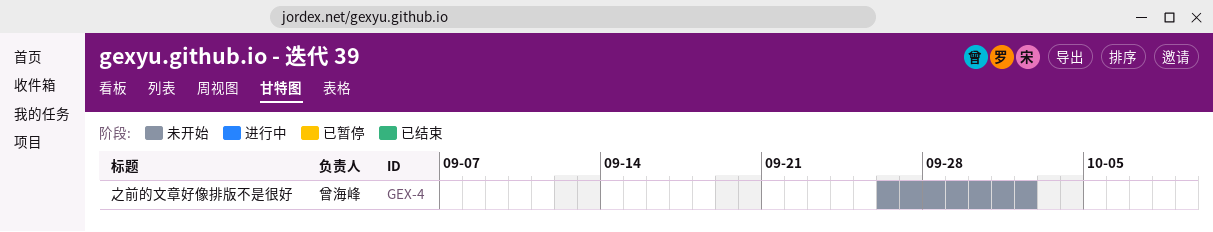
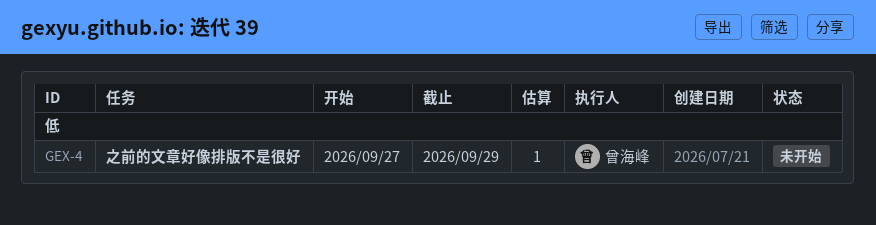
GEX-4, start: Sep 26 -> Sep 27
GEX-4, due: Oct 2 -> Sep 29

